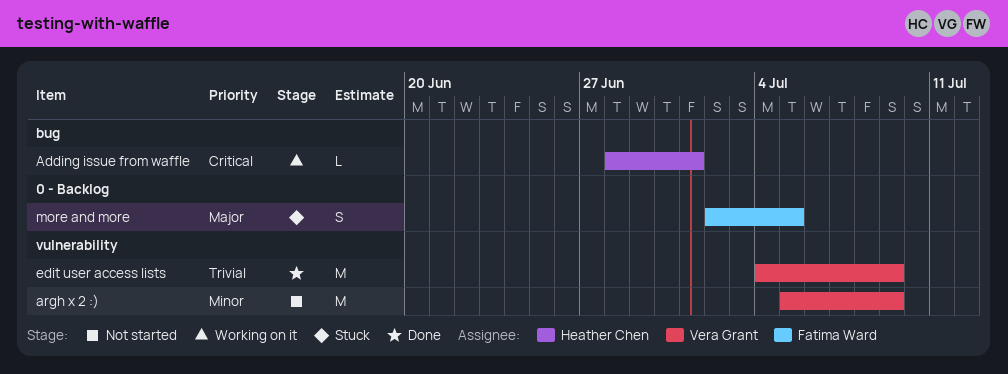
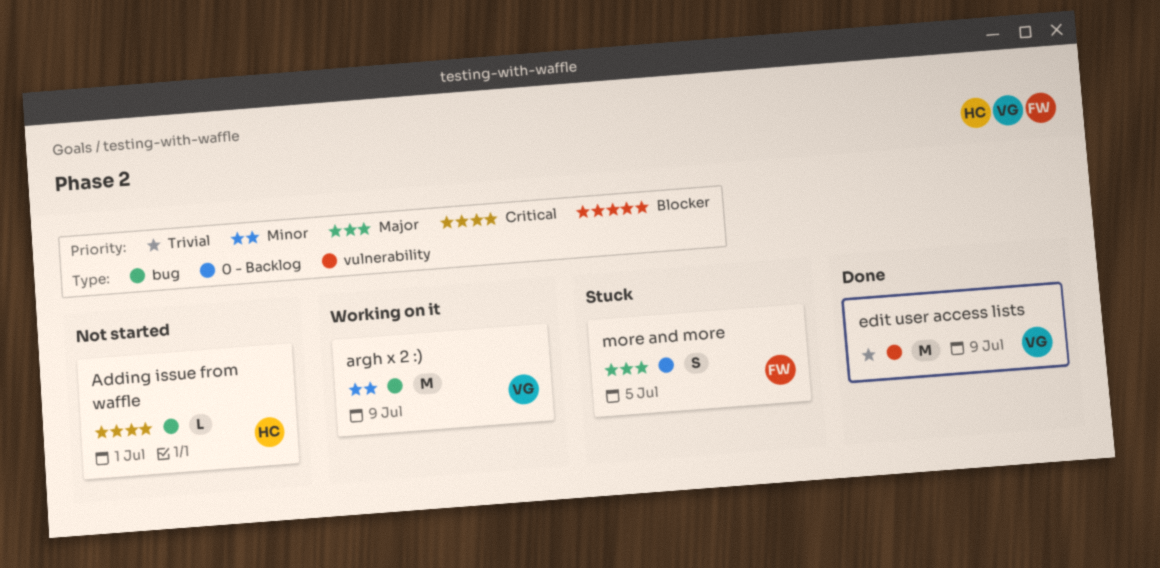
Adding issue from waffle, status: Working on it -> Not started
argh x 2 :), status: Not started -> Working on it
argh x 2 :), label: vulnerability -> bug

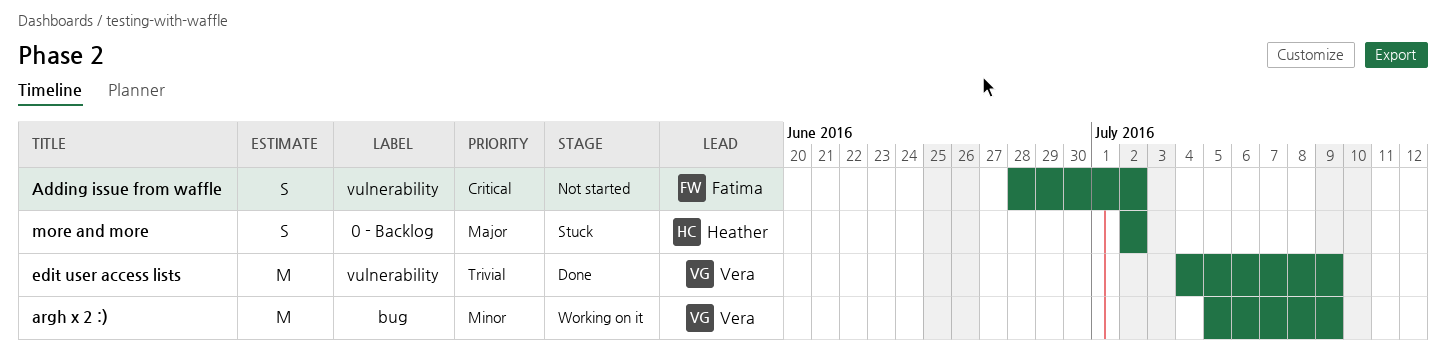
Adding issue from waffle, owner: Heather -> Fatima
Adding issue from waffle, label: bug -> vulnerability
Adding issue from waffle, estimate: L -> S
Adding issue from waffle, due: Jul 1 -> Jul 2
more and more, owner: Fatima -> Heather
more and more, due: Jul 5 -> Jul 2

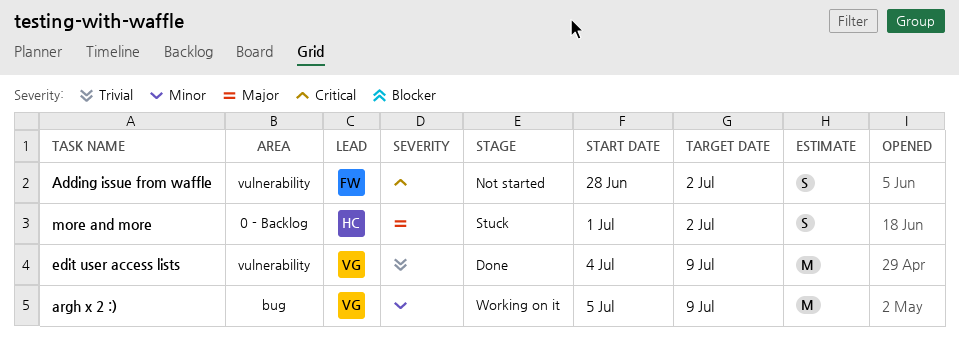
more and more, start: Jul 2 -> Jul 1

